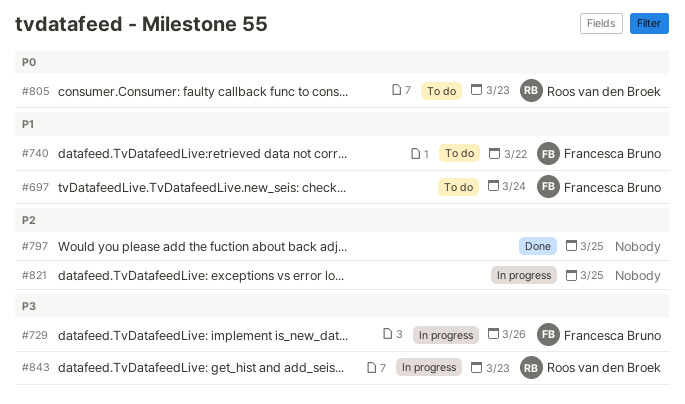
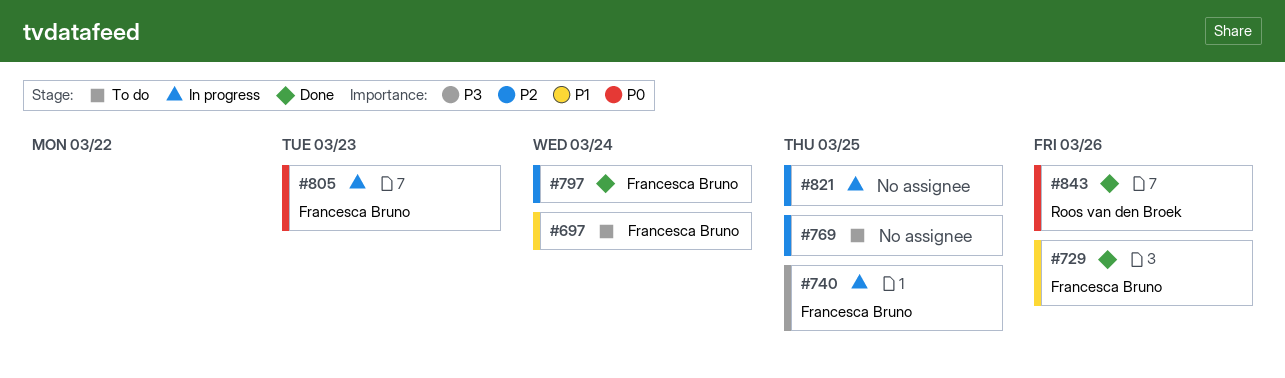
#729, status: In progress -> Done
#729, priority: P3 -> P1
#740, status: To do -> In progress
#740, priority: P1 -> P3
#740, due: Mar 22 -> Mar 25
#769: none -> present
#797, owner: none -> Francesca Bruno
#797, due: Mar 25 -> Mar 24
#805, status: To do -> In progress
#805, owner: Roos van den Broek -> Francesca Bruno
#843, status: In progress -> Done
#843, priority: P3 -> P0
#843, due: Mar 23 -> Mar 26

